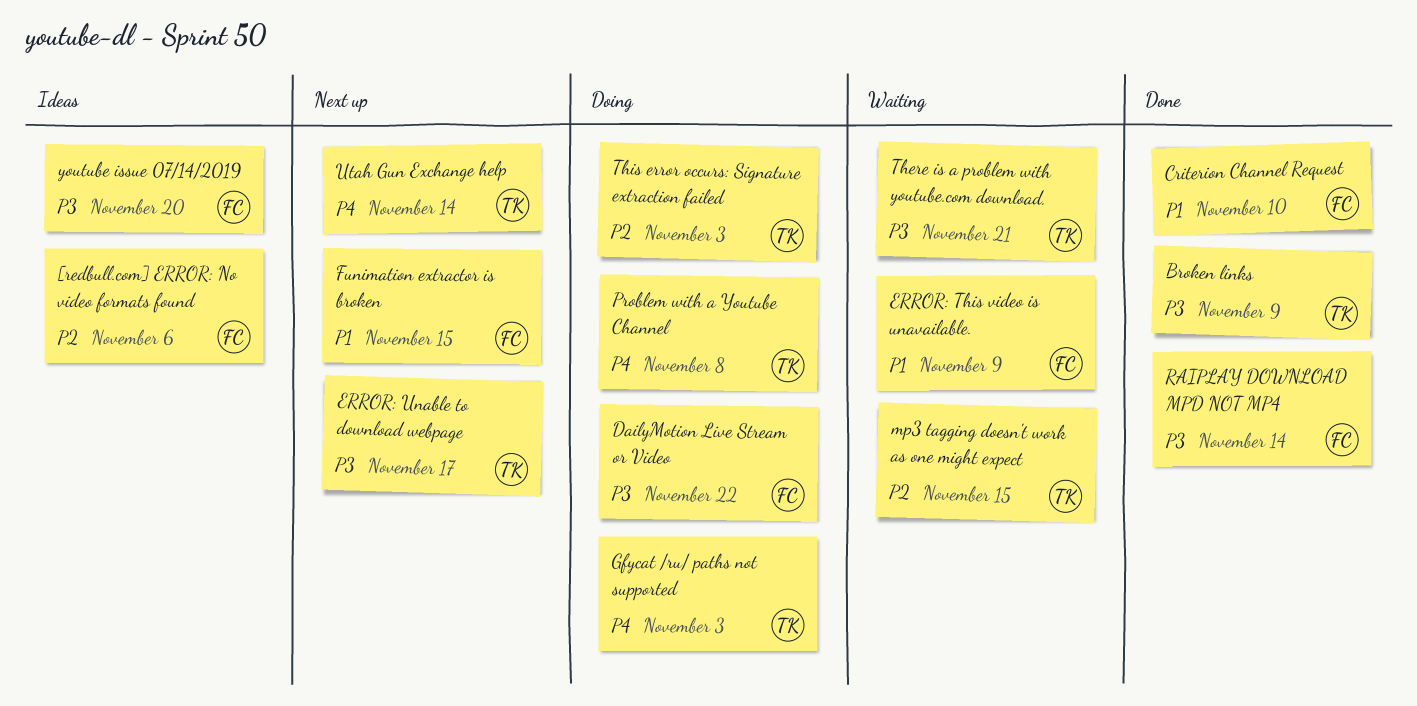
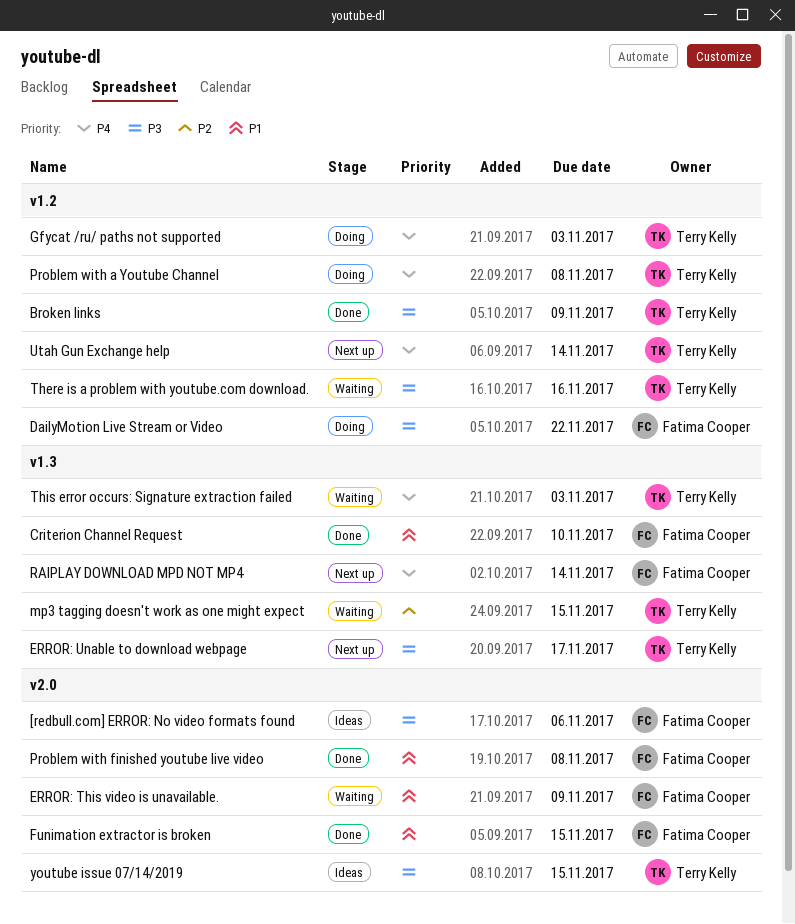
[redbull.com] ERROR: No video formats found, priority: P2 -> P3
Funimation extractor is broken, status: Next up -> Done
Problem with finished youtube live video: none -> present
RAIPLAY DOWNLOAD MPD NOT MP4, status: Done -> Next up
RAIPLAY DOWNLOAD MPD NOT MP4, priority: P3 -> P4
There is a problem with youtube.com download., due: Nov 21 -> Nov 16
This error occurs: Signature extraction failed, status: Doing -> Waiting
This error occurs: Signature extraction failed, priority: P2 -> P4
youtube issue 07/14/2019, owner: Fatima Cooper -> Terry Kelly
youtube issue 07/14/2019, due: Nov 20 -> Nov 15

